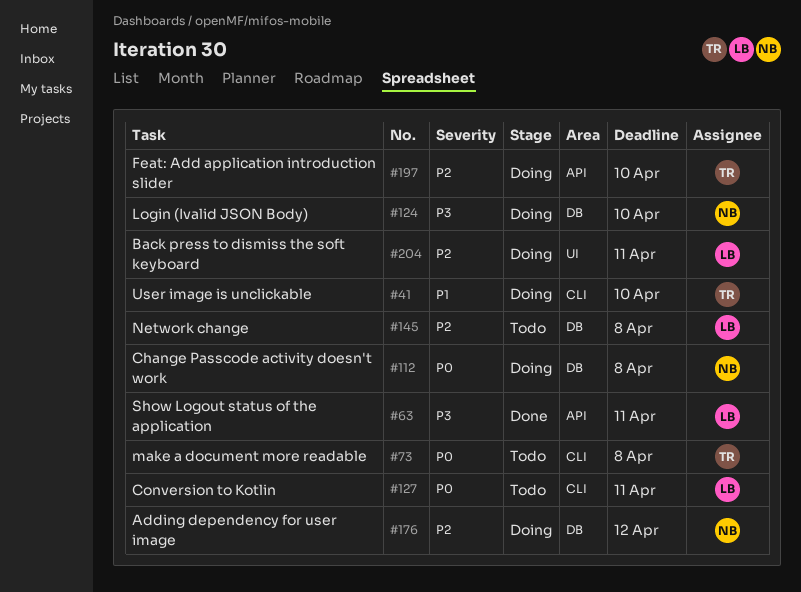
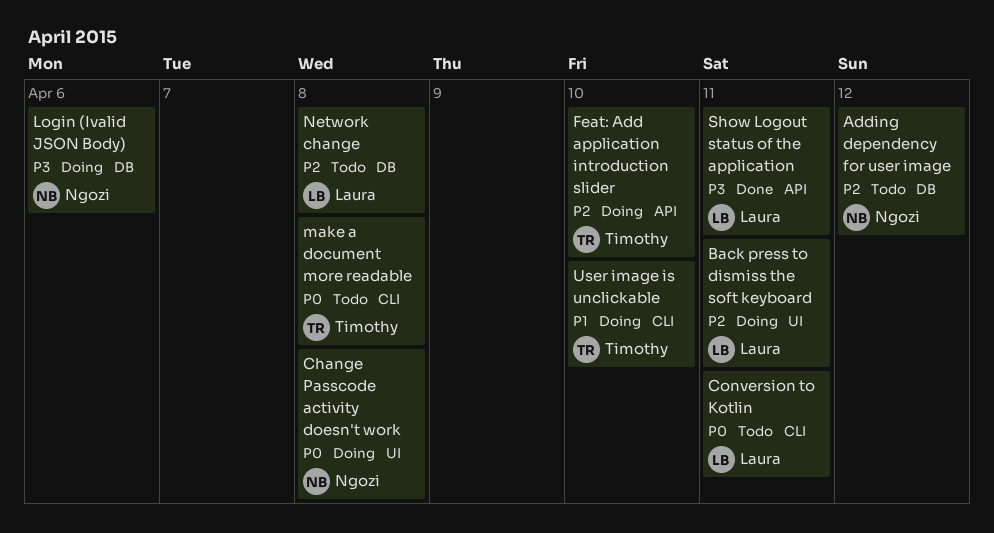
Adding dependency for user image, status: Doing -> Todo
Change Passcode activity doesn't work, label: DB -> UI
Login (Ivalid JSON Body), due: Apr 10 -> Apr 6

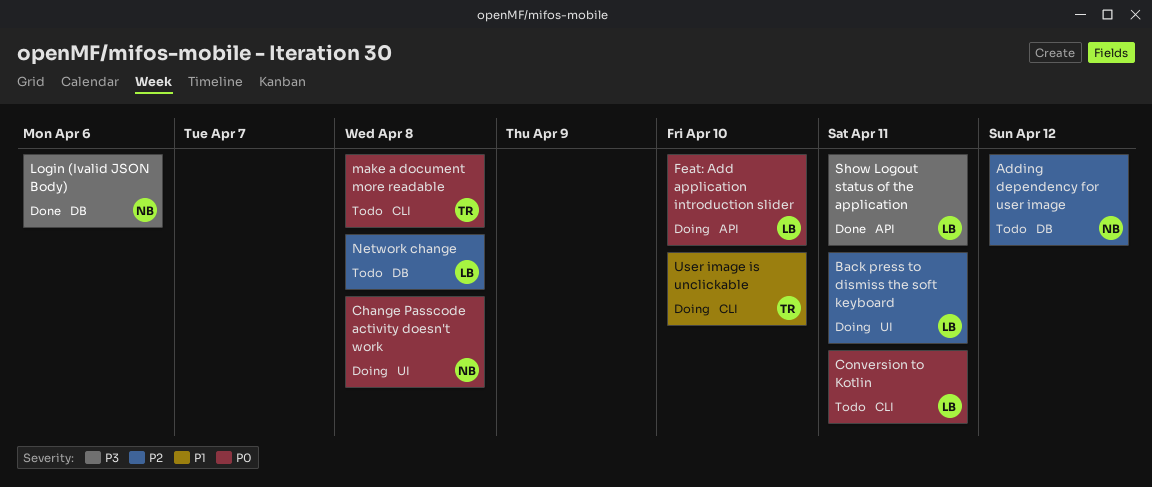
Feat: Add application introduction slider, owner: Timothy -> Laura
Feat: Add application introduction slider, priority: P2 -> P0
Login (Ivalid JSON Body), status: Doing -> Done

